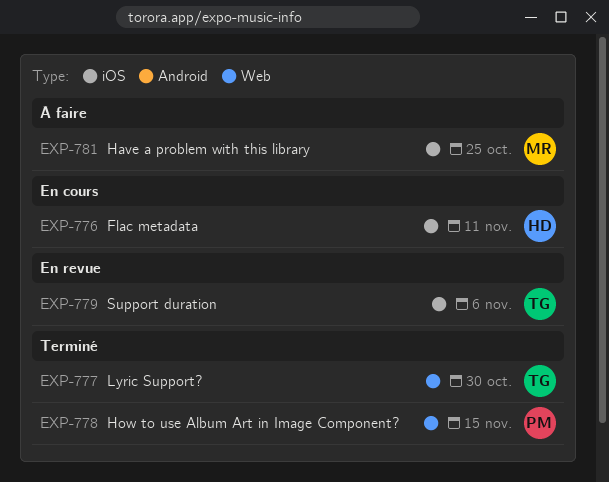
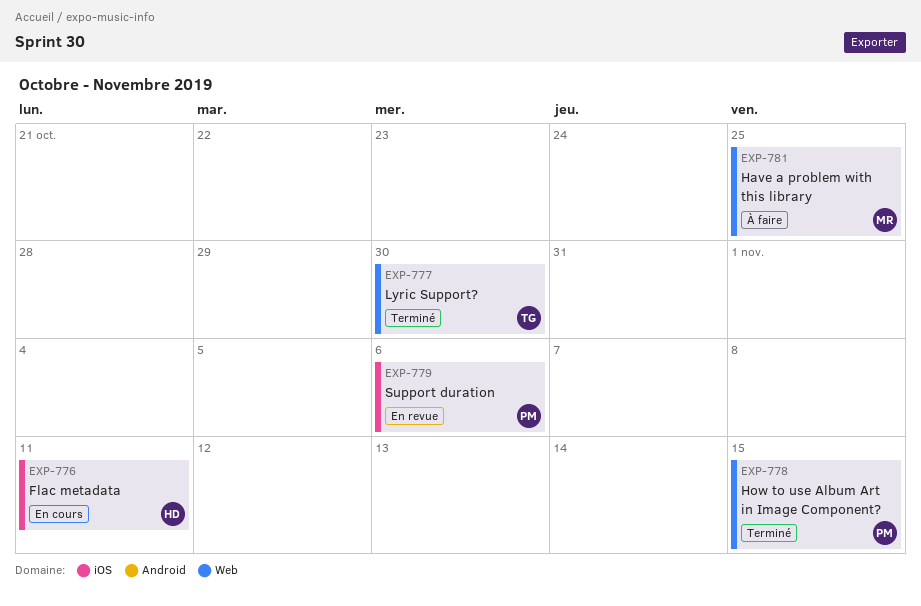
EXP-779, owner: TG -> PM
EXP-781, label: iOS -> Web

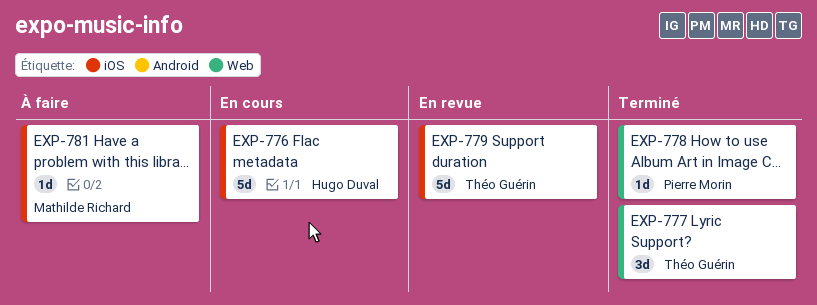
EXP-779, owner: Pierre Morin -> Théo Guérin
EXP-781, label: Web -> iOS

